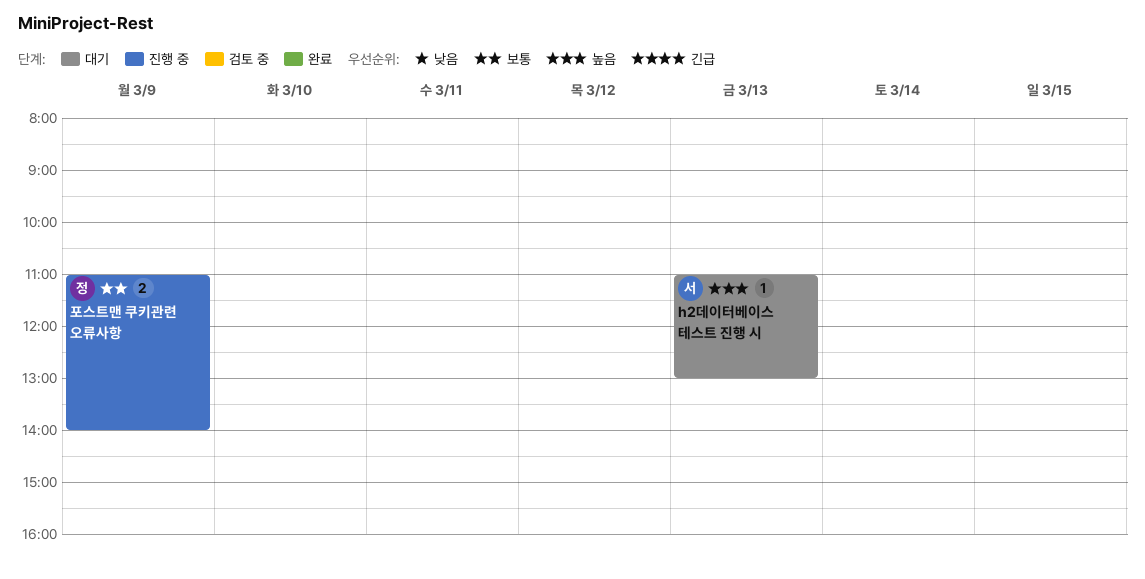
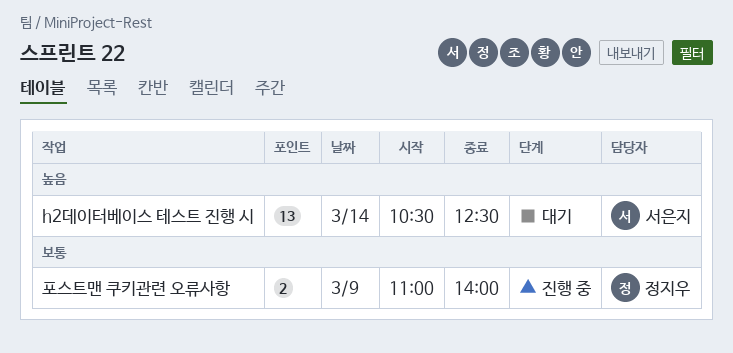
h2데이터베이스 테스트 진행 시, estimate: 1 -> 13
h2데이터베이스 테스트 진행 시, day: Mar 13 -> Mar 14
h2데이터베이스 테스트 진행 시, begins: 11:00 -> 10:30
h2데이터베이스 테스트 진행 시, ends: 13:00 -> 12:30

